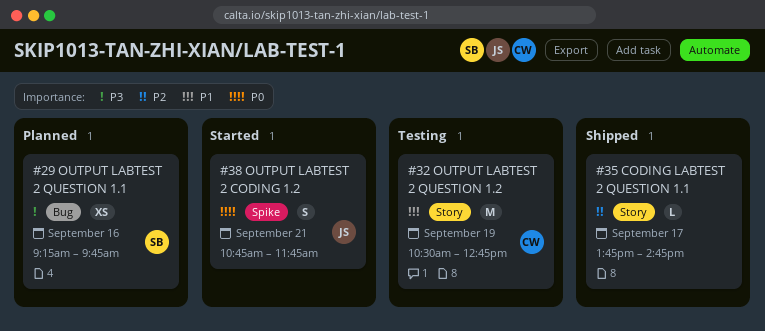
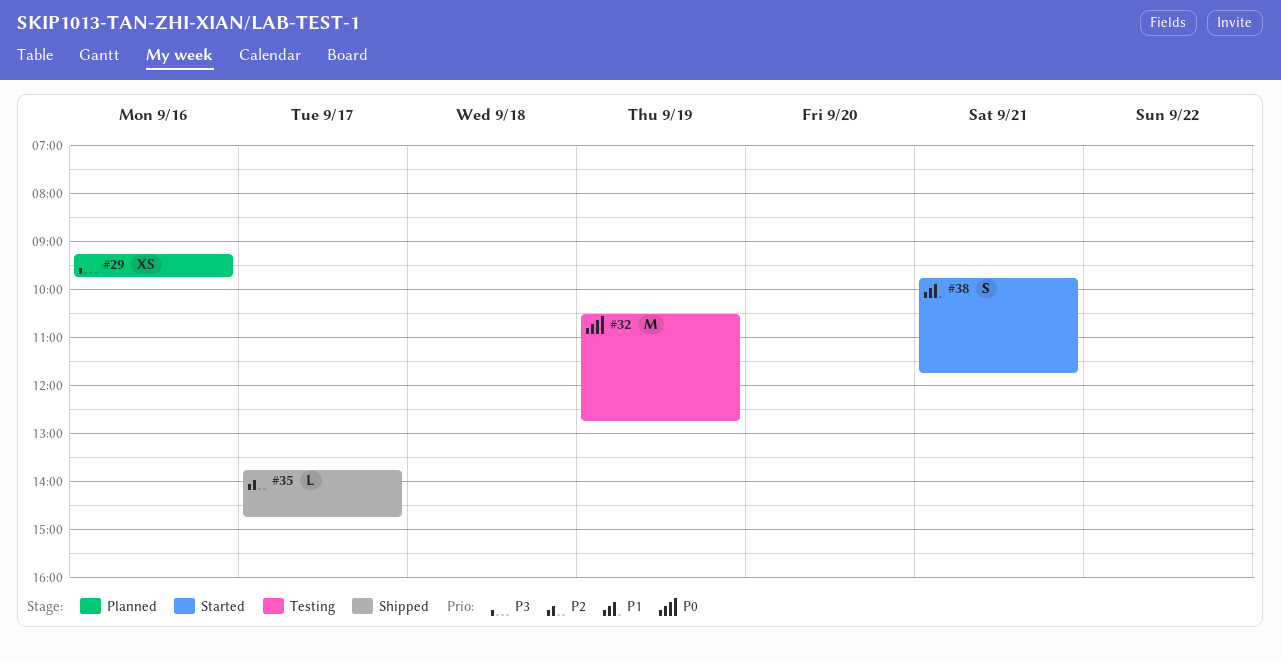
#32, priority: P1 -> P0
#38, priority: P0 -> P1
#38, begins: 10:45 -> 09:45

